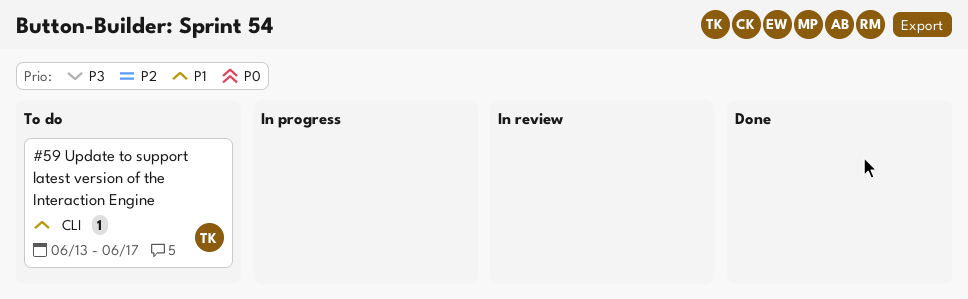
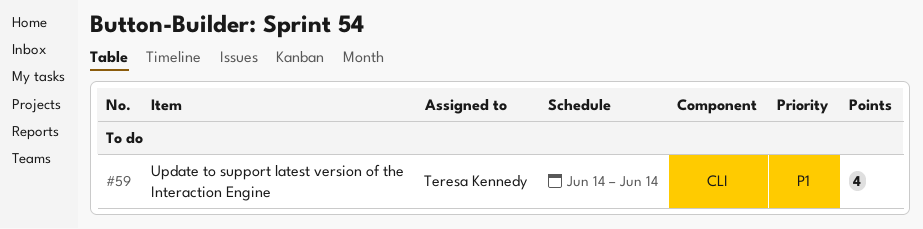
#59, estimate: 1 -> 4
#59, start: Jun 13 -> Jun 14
#59, due: Jun 17 -> Jun 14

